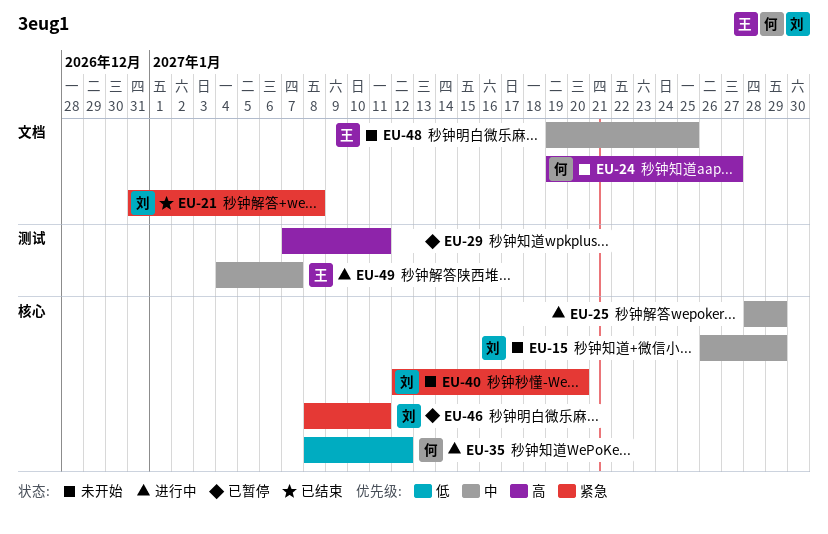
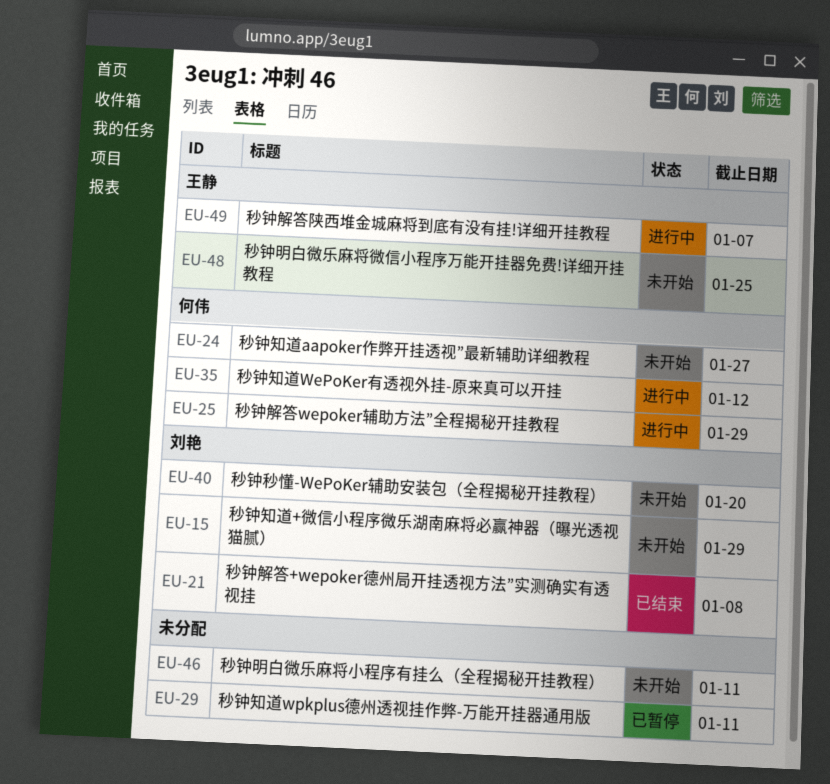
EU-25, owner: none -> 何伟
EU-46, status: 已暂停 -> 未开始
EU-46, owner: 刘艳 -> none

